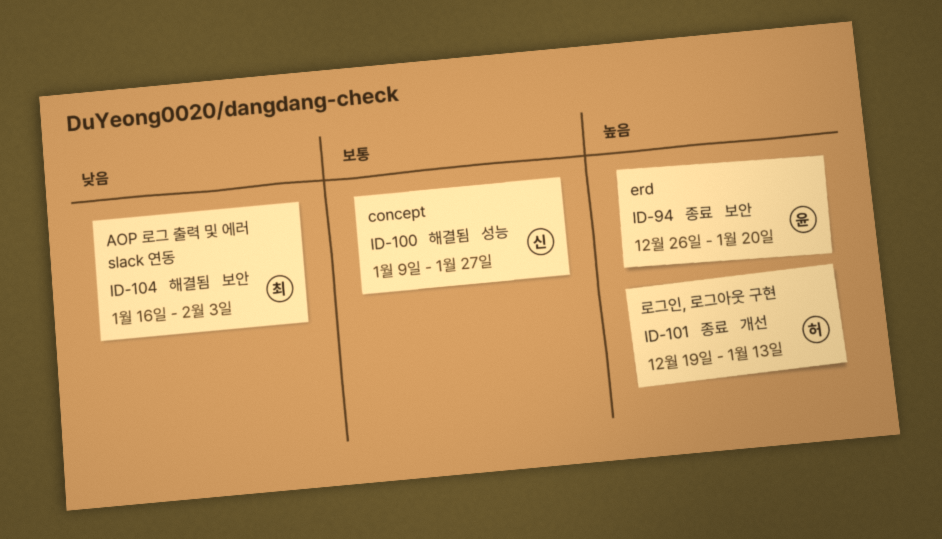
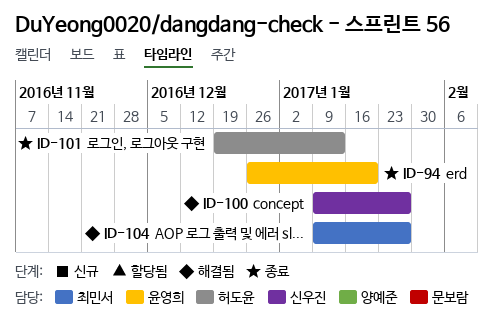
ID-104, start: Jan 16 -> Jan 9
ID-104, due: Feb 3 -> Jan 27

